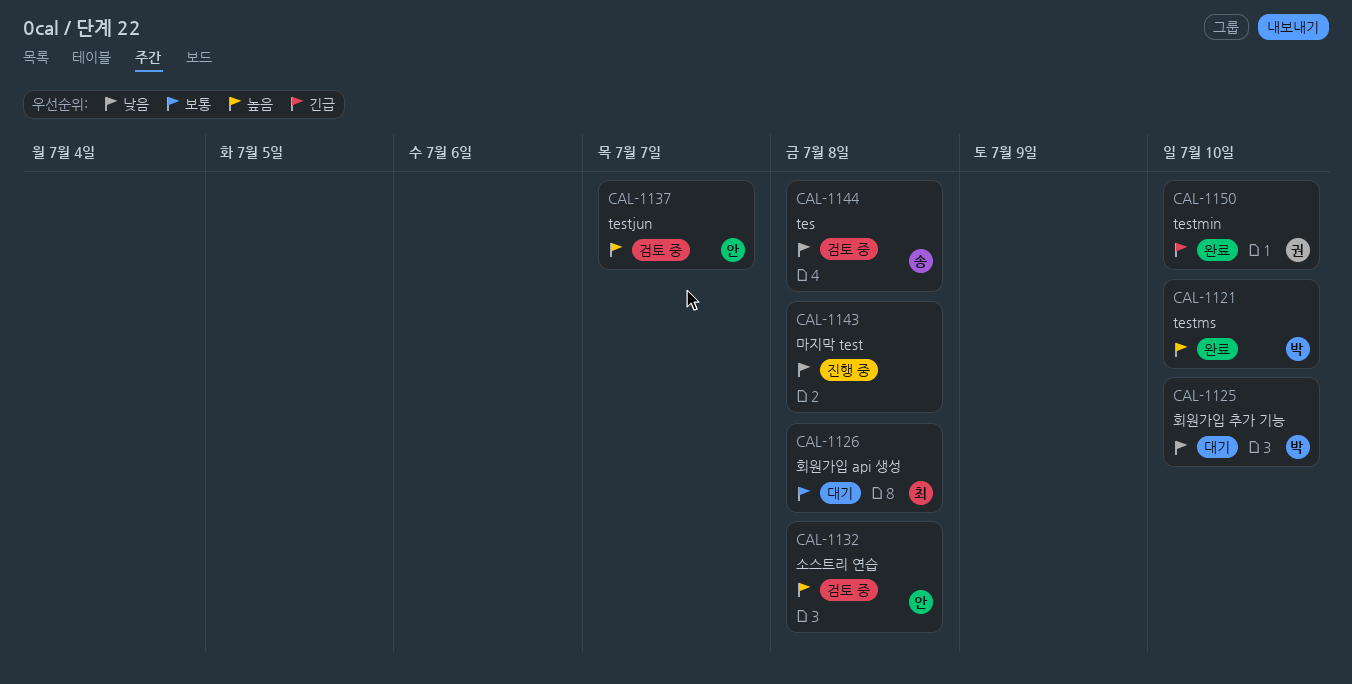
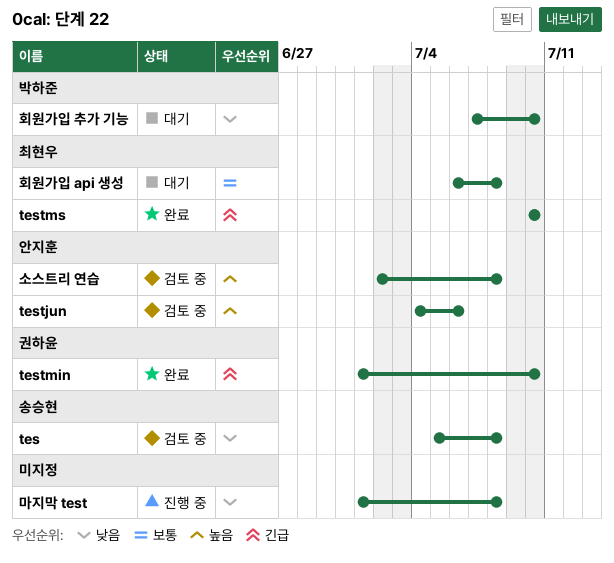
testjun, due: Jul 7 -> Jul 6
testms, owner: 박하준 -> 최현우
testms, priority: 높음 -> 긴급

